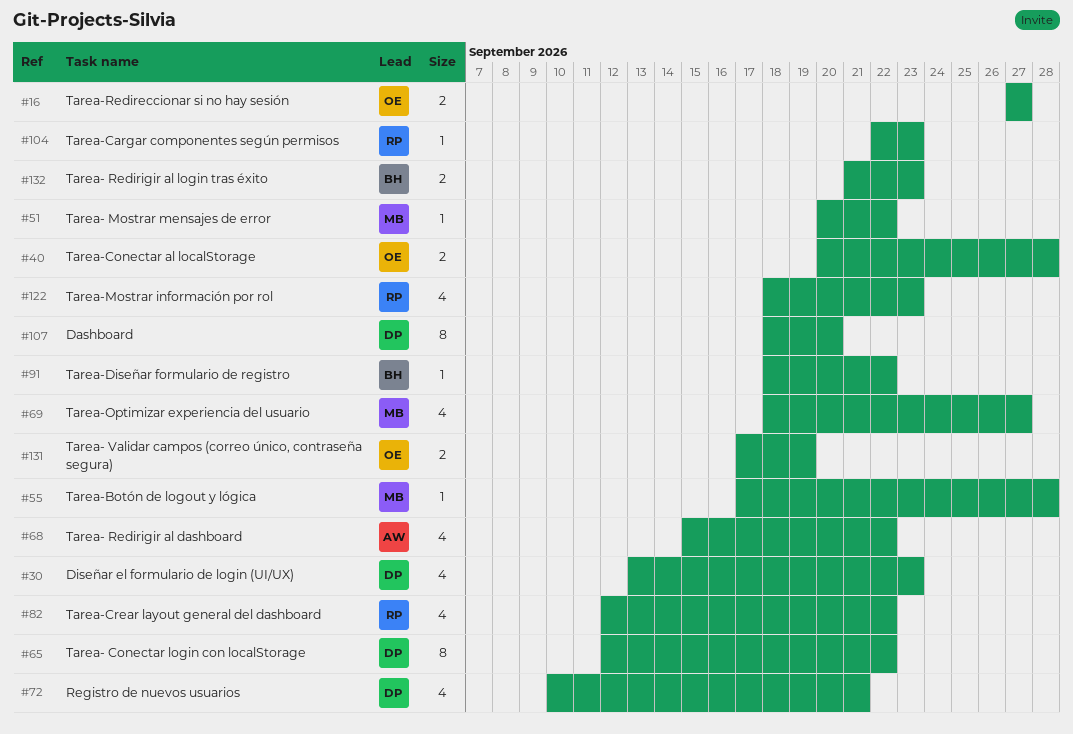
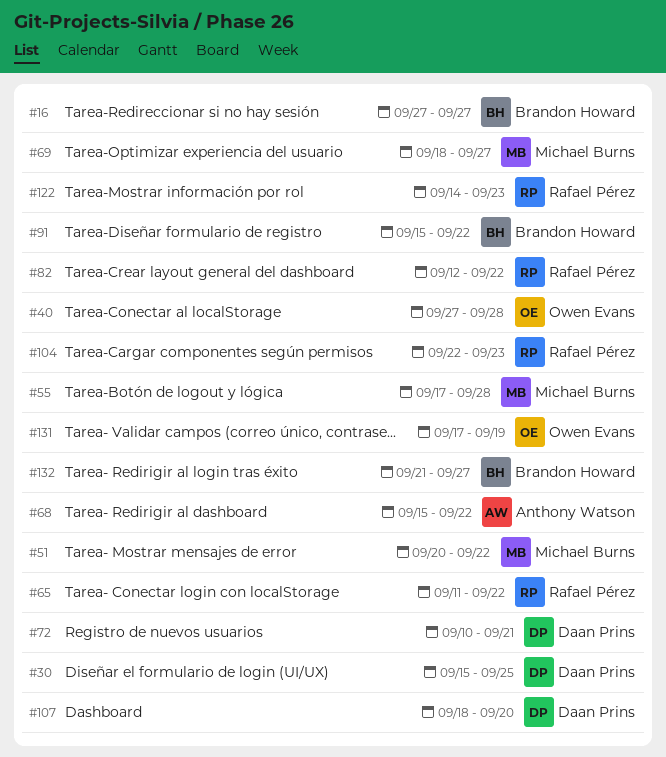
#16, owner: Owen Evans -> Brandon Howard
#30, start: Sep 13 -> Sep 15
#30, due: Sep 23 -> Sep 25
#40, start: Sep 20 -> Sep 27
#65, owner: Daan Prins -> Rafael Pérez
#65, start: Sep 12 -> Sep 11
#91, start: Sep 18 -> Sep 15
#122, start: Sep 18 -> Sep 14
#132, due: Sep 23 -> Sep 27

